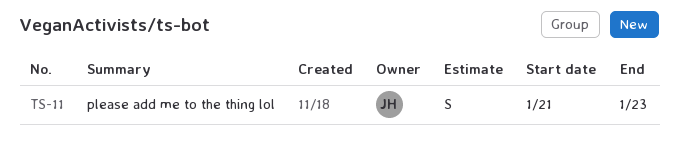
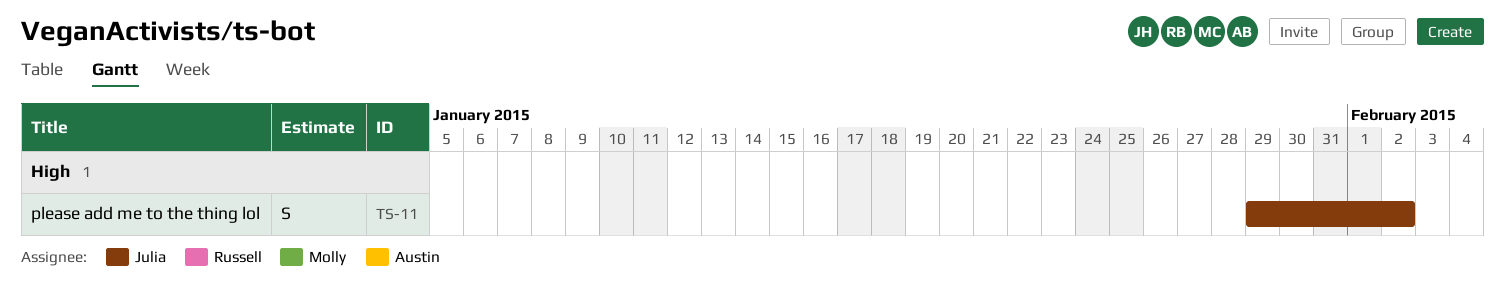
TS-11, start: Jan 21 -> Jan 29
TS-11, due: Jan 23 -> Feb 2

